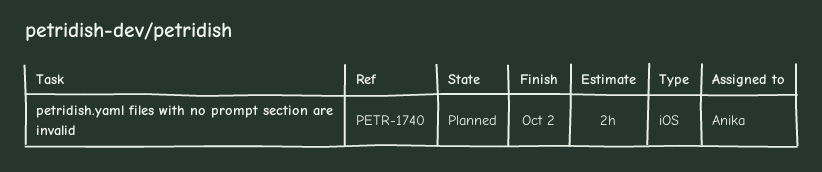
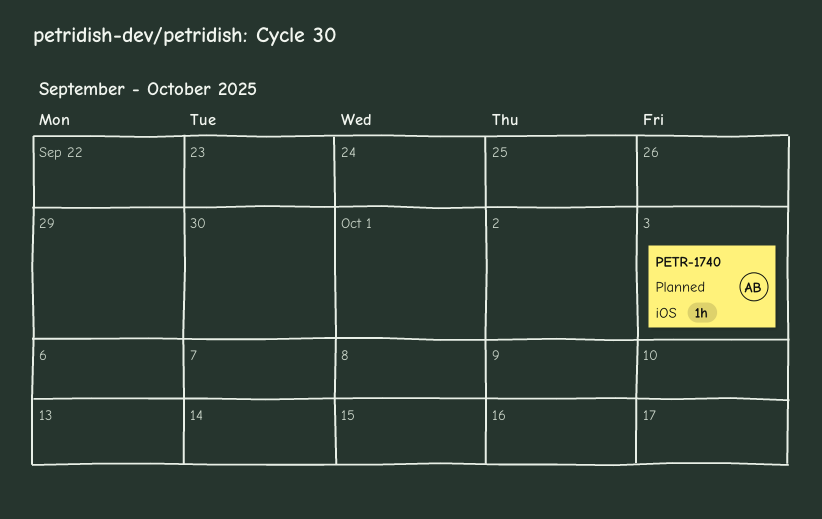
PETR-1740, estimate: 2h -> 1h
PETR-1740, due: Oct 2 -> Oct 3

